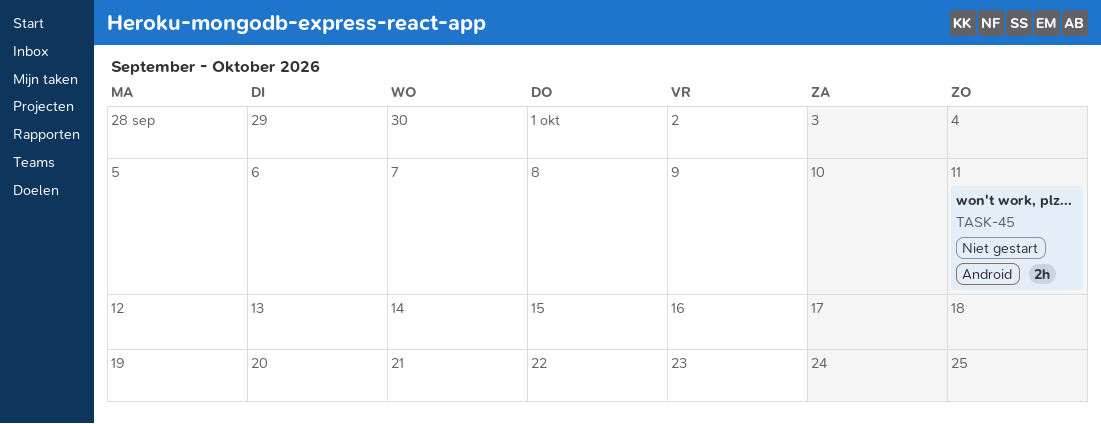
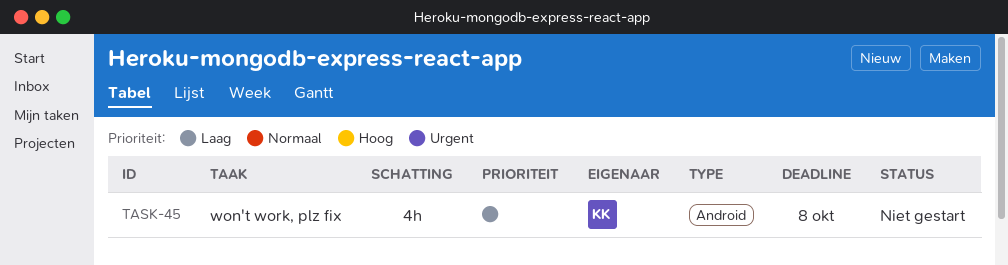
TASK-45, estimate: 2h -> 4h
TASK-45, due: Oct 11 -> Oct 8

